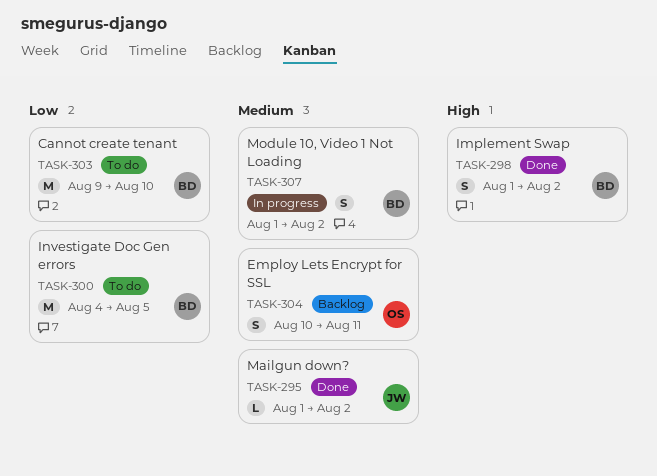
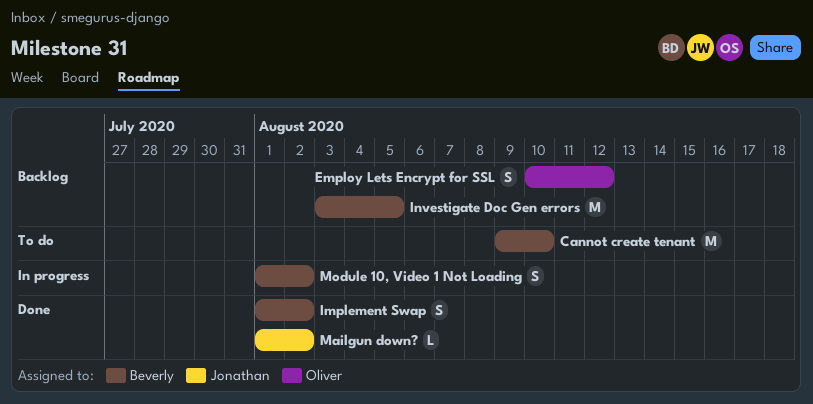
Employ Lets Encrypt for SSL, due: Aug 11 -> Aug 12
Investigate Doc Gen errors, status: To do -> Backlog
Investigate Doc Gen errors, start: Aug 4 -> Aug 3

